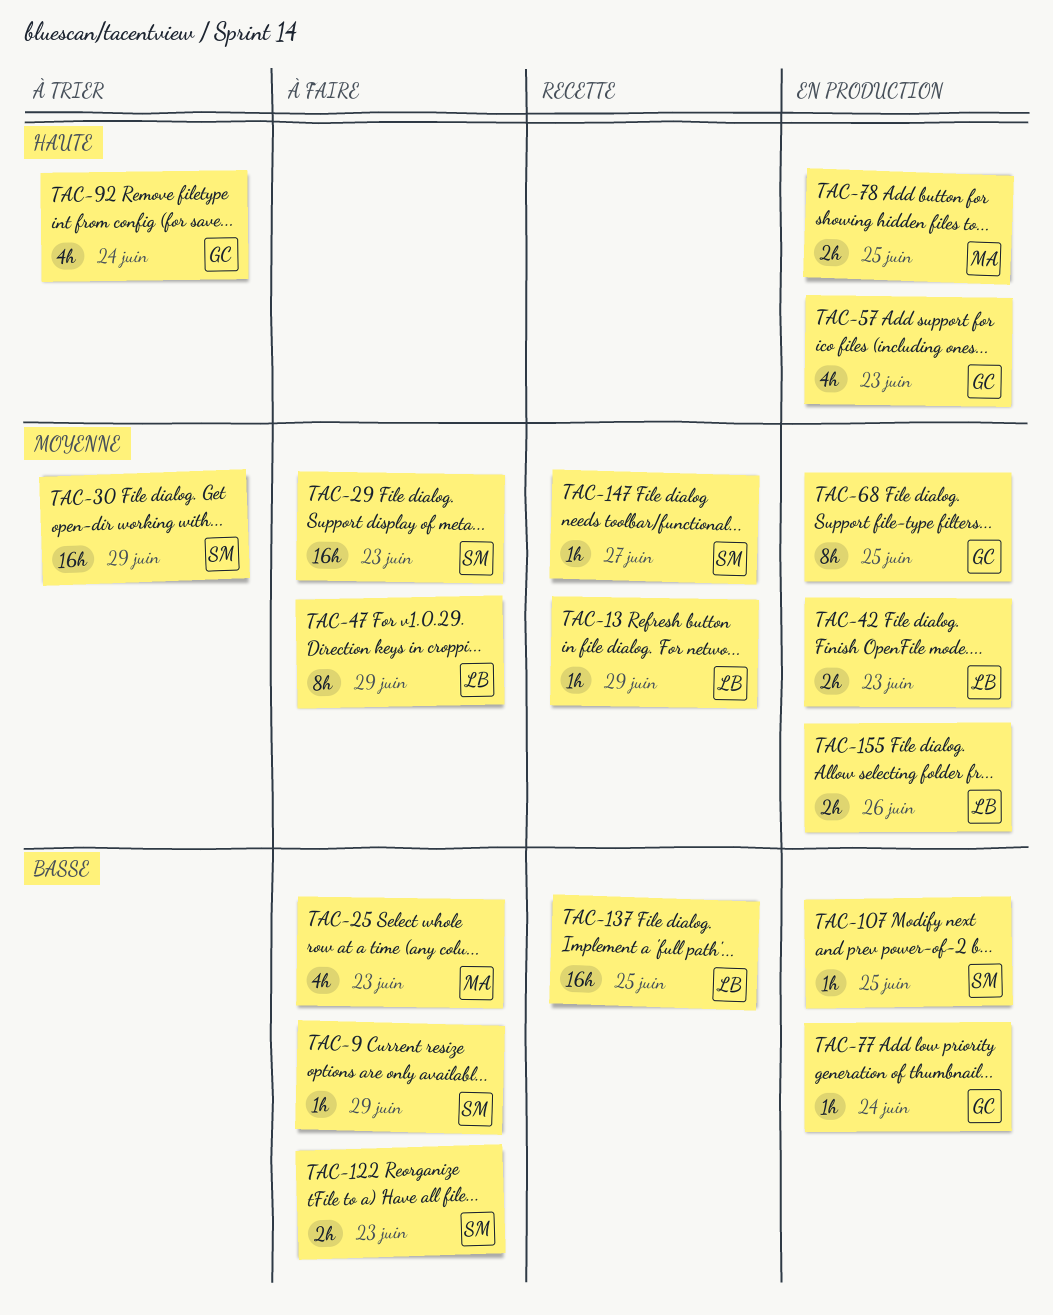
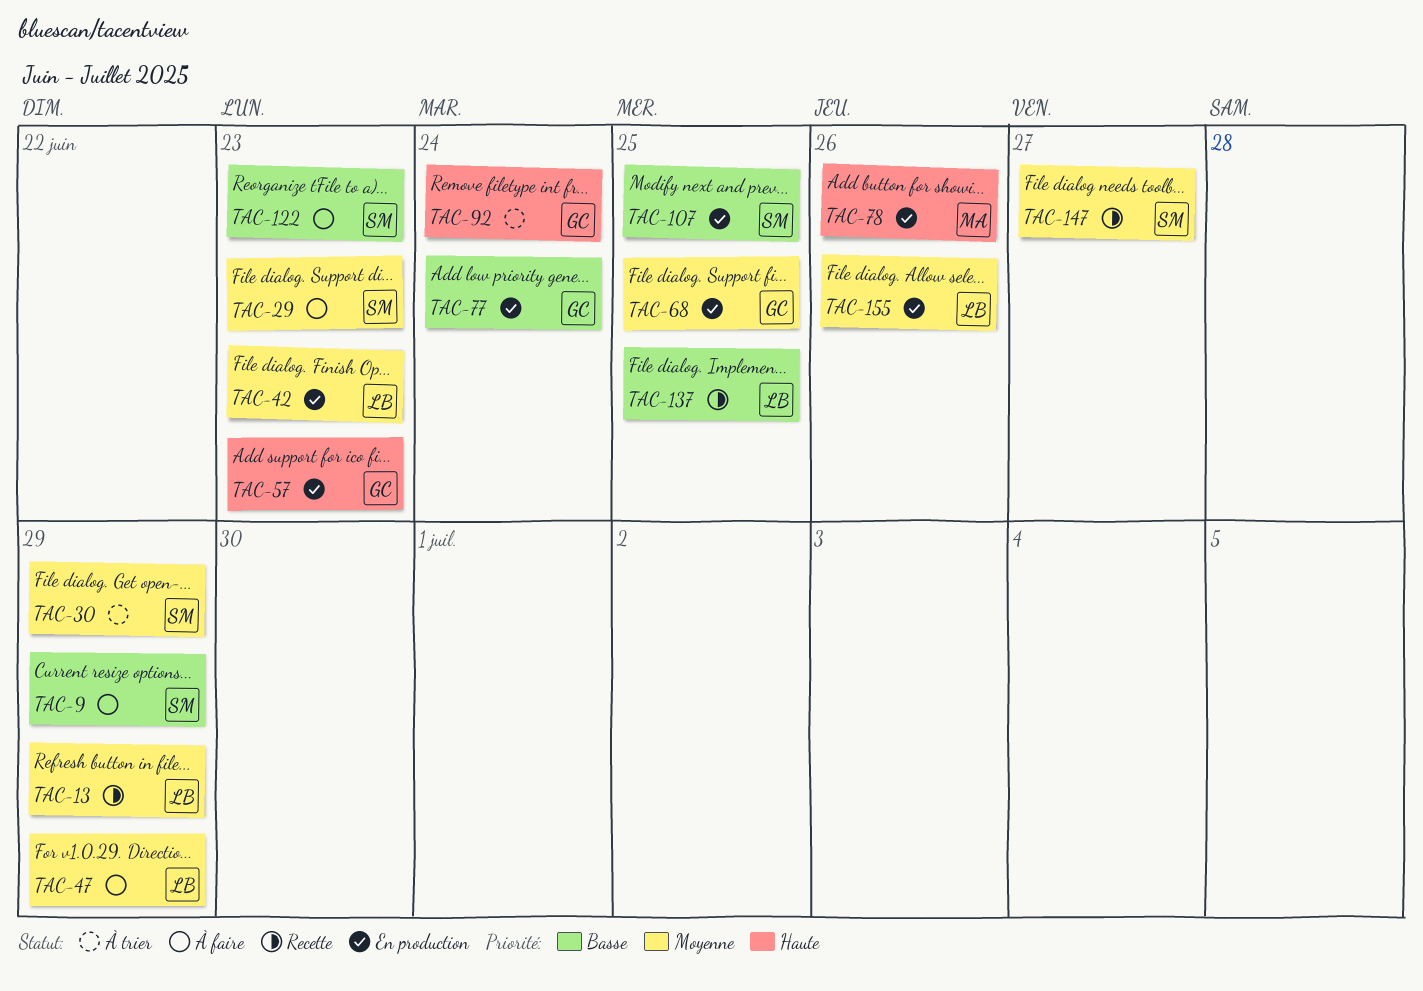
TAC-25: present -> none
TAC-78, due: Jun 25 -> Jun 26

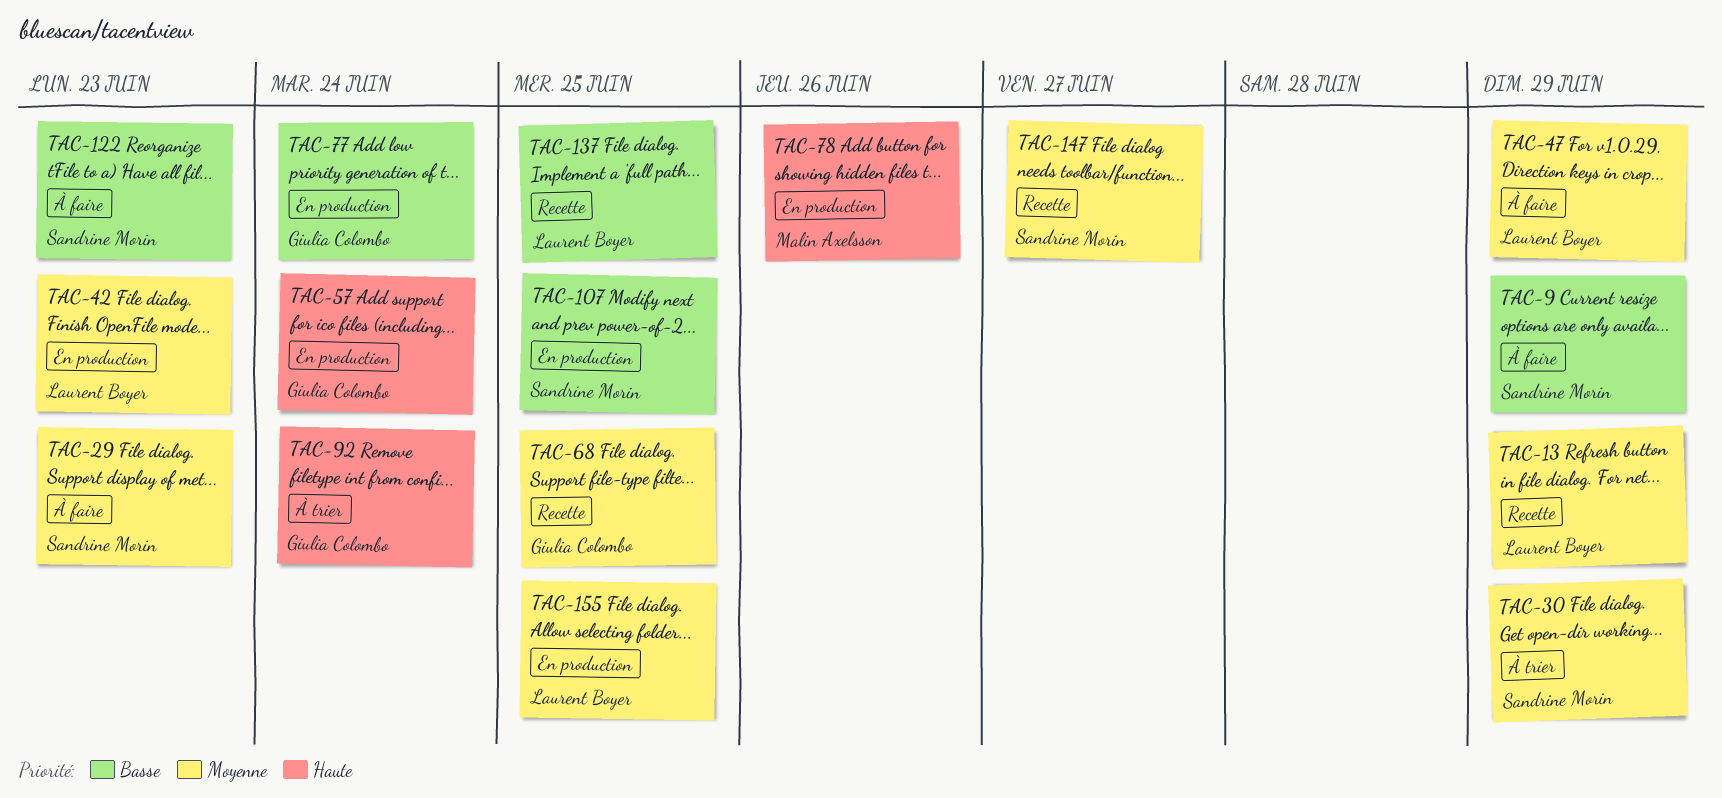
TAC-57, due: Jun 23 -> Jun 24
TAC-68, status: En production -> Recette
TAC-155, due: Jun 26 -> Jun 25

